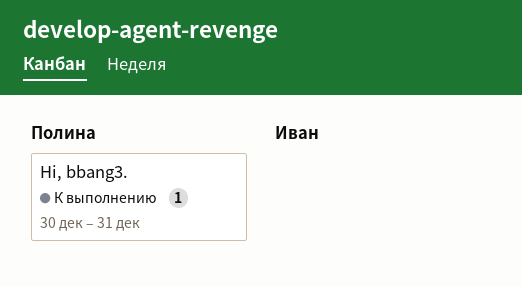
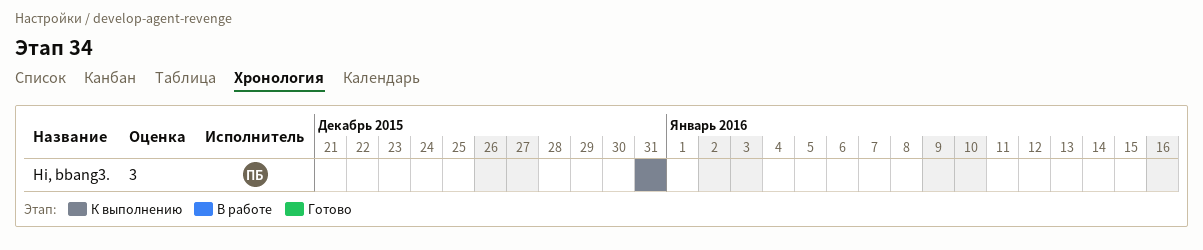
Hi, bbang3., estimate: 1 -> 3
Hi, bbang3., start: Dec 30 -> Dec 31

